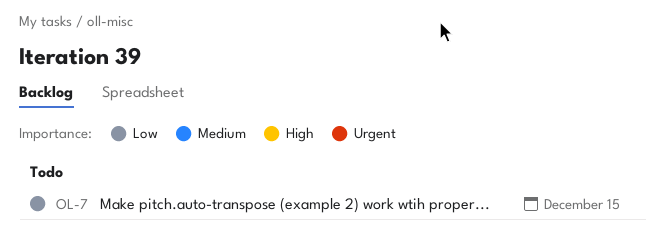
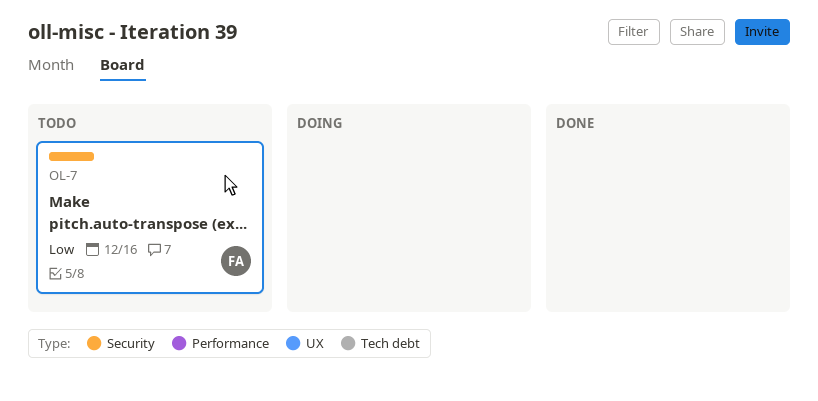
OL-7, due: Dec 15 -> Dec 16

